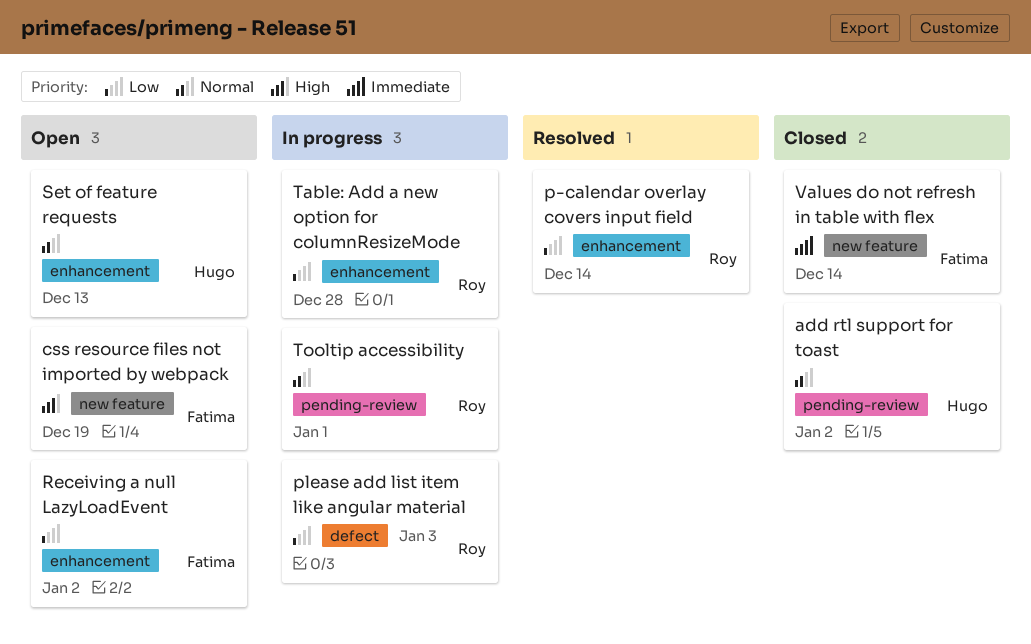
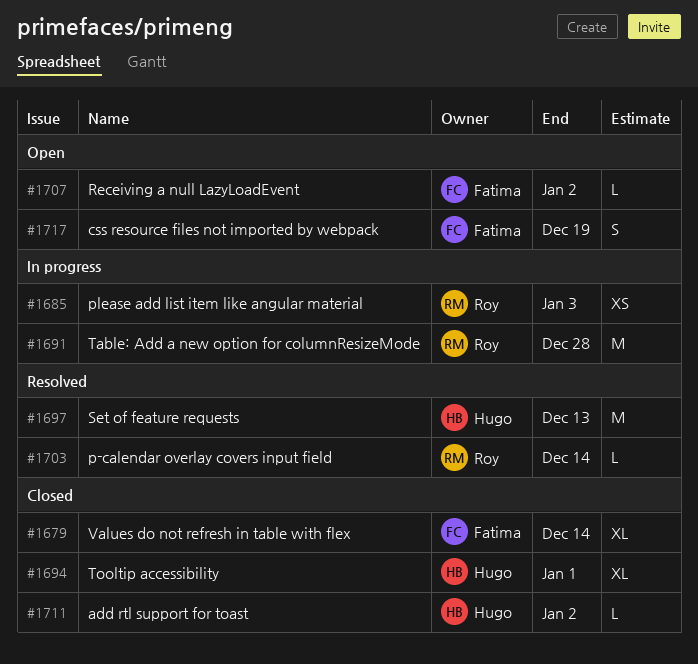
Set of feature requests, status: Open -> Resolved
Tooltip accessibility, status: In progress -> Closed
Tooltip accessibility, owner: Roy -> Hugo

